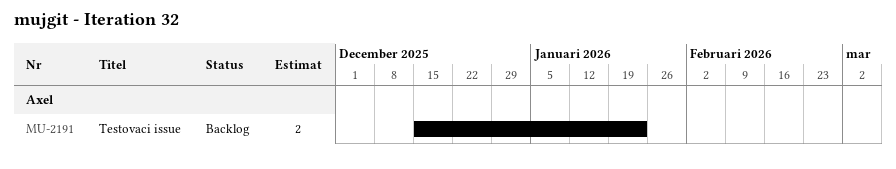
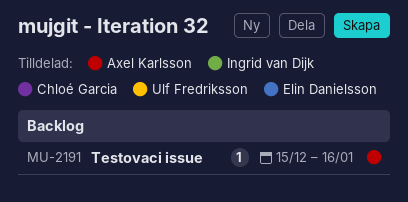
MU-2191, estimate: 2 -> 1
MU-2191, due: Jan 23 -> Jan 16

